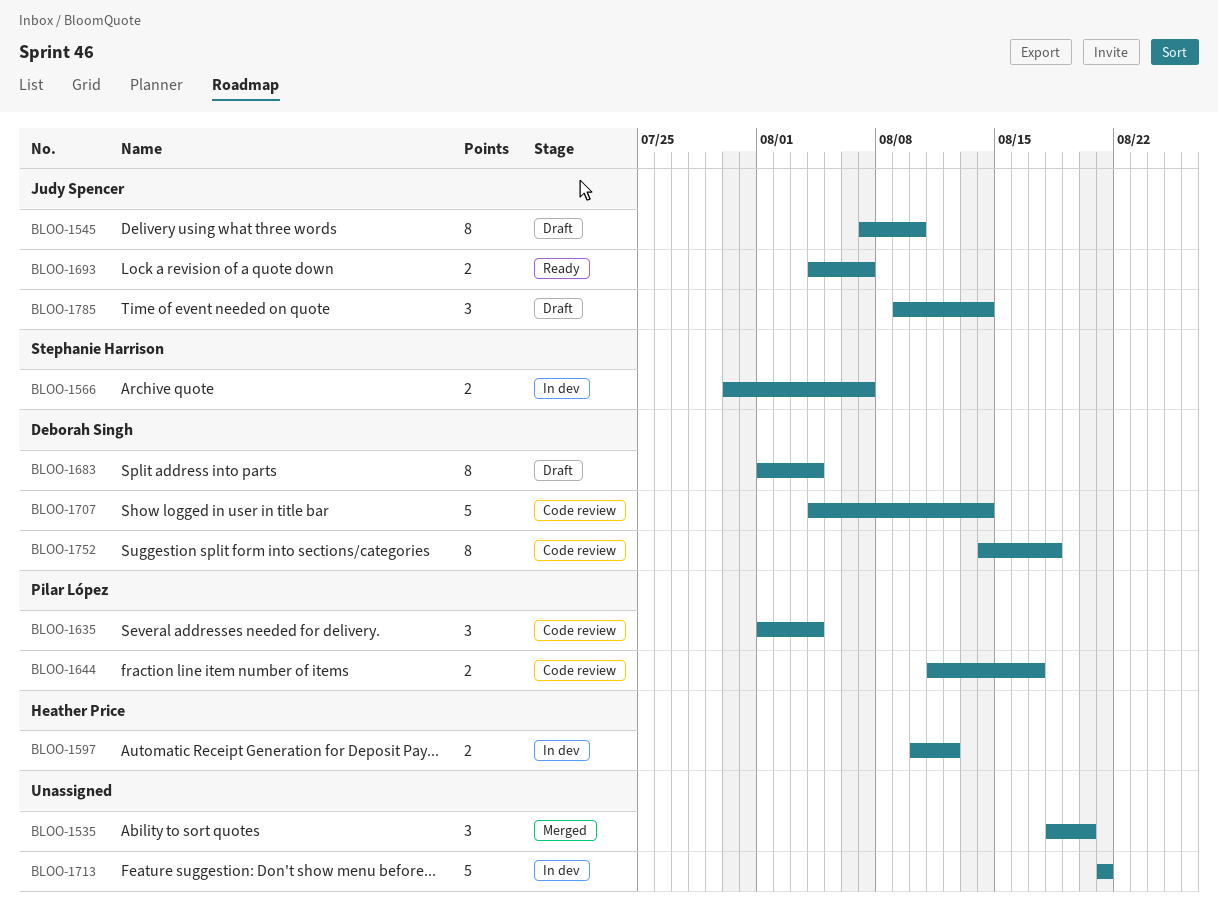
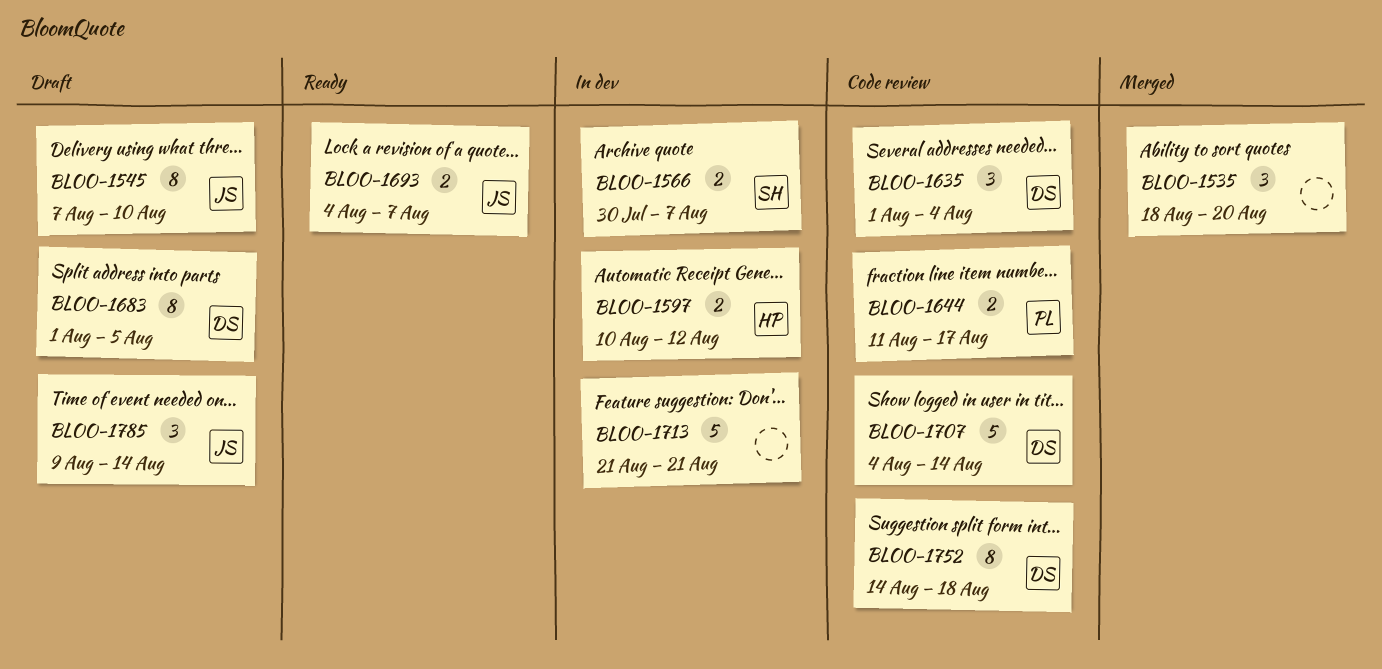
BLOO-1635, owner: Pilar López -> Deborah Singh
BLOO-1683, due: Aug 4 -> Aug 5

